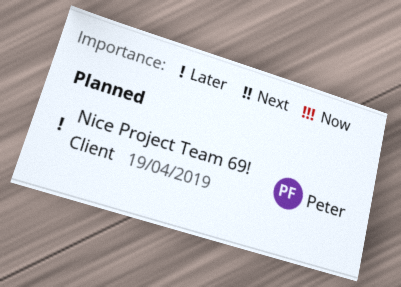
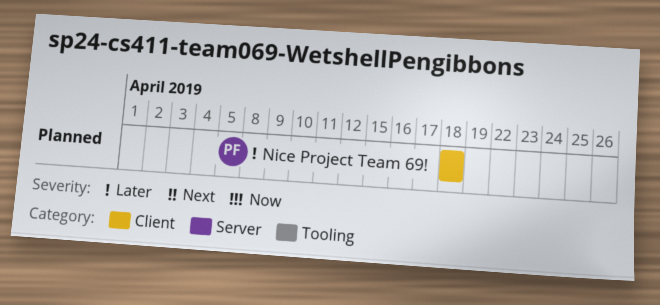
Nice Project Team 69!, due: Apr 19 -> Apr 18

